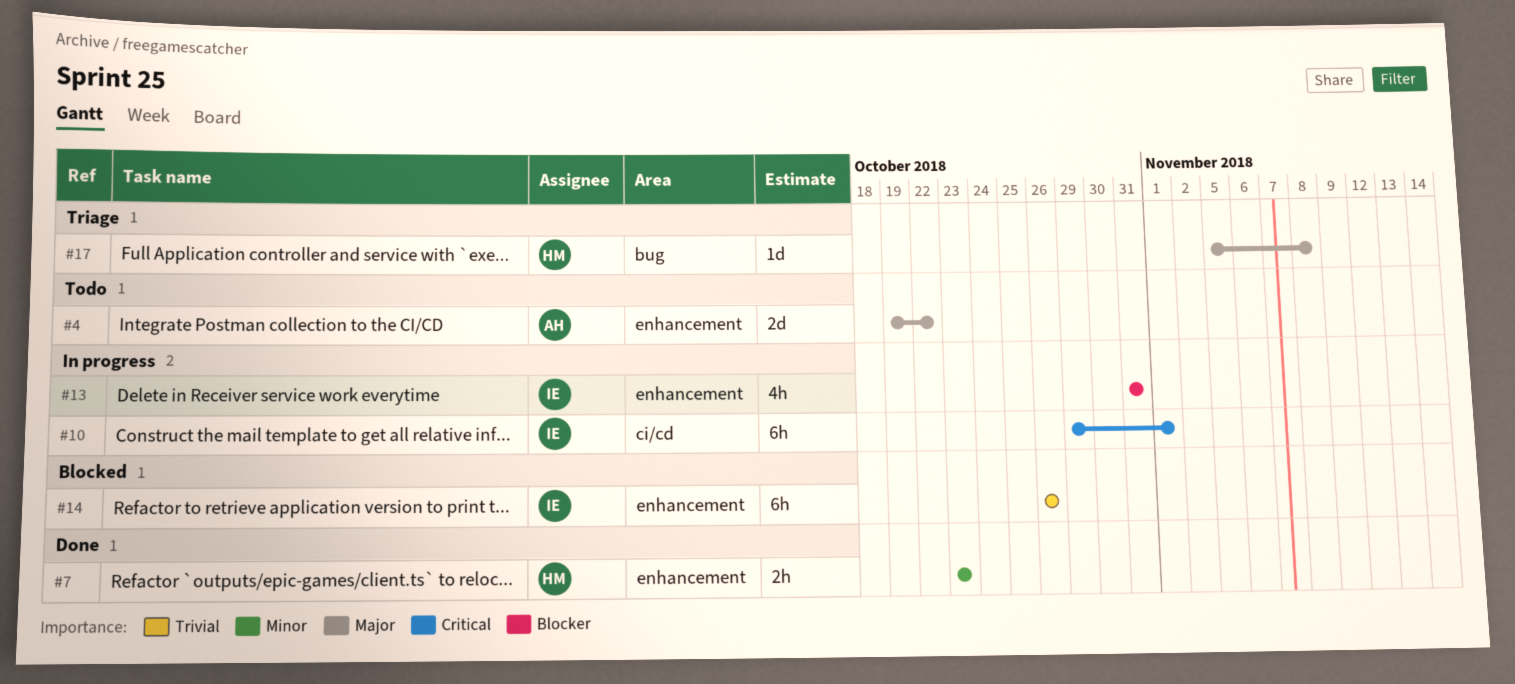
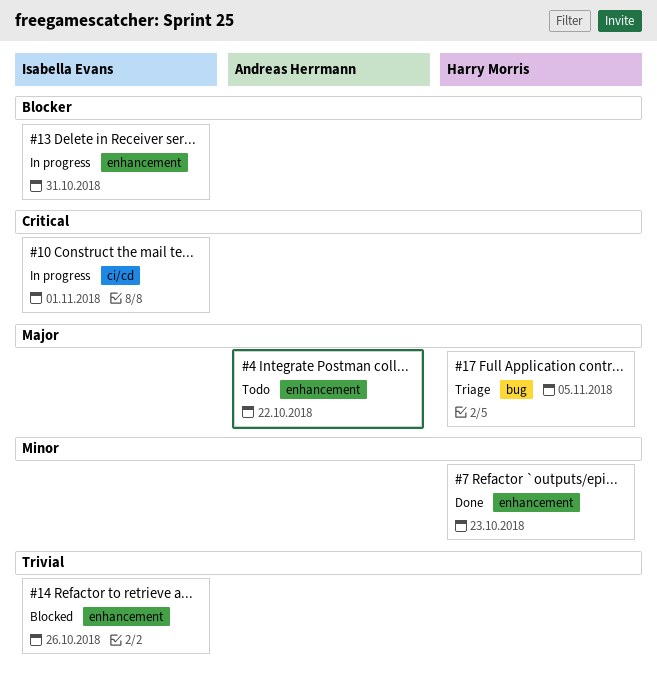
#17, due: Nov 8 -> Nov 5

